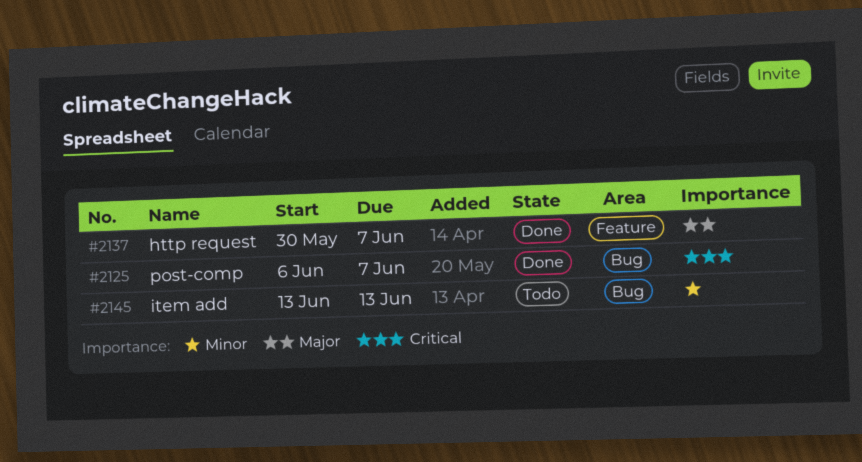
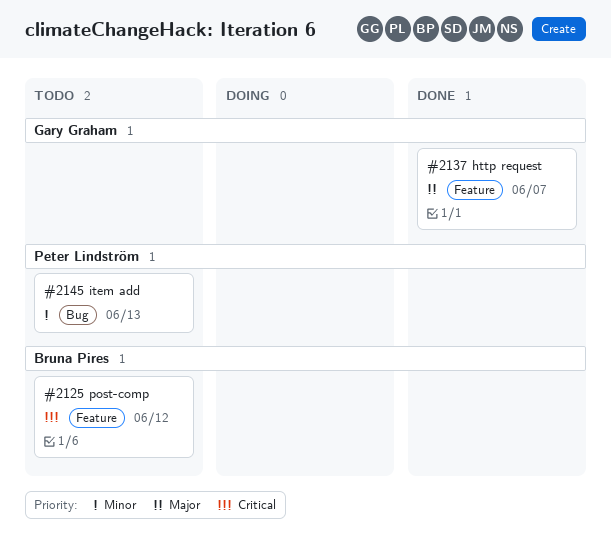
#2125, status: Done -> Todo
#2125, label: Bug -> Feature
#2125, due: Jun 7 -> Jun 12

